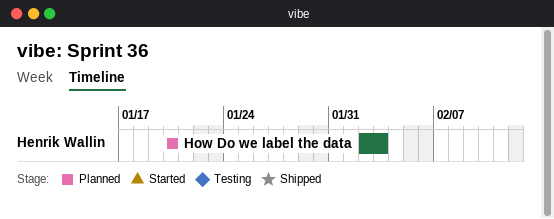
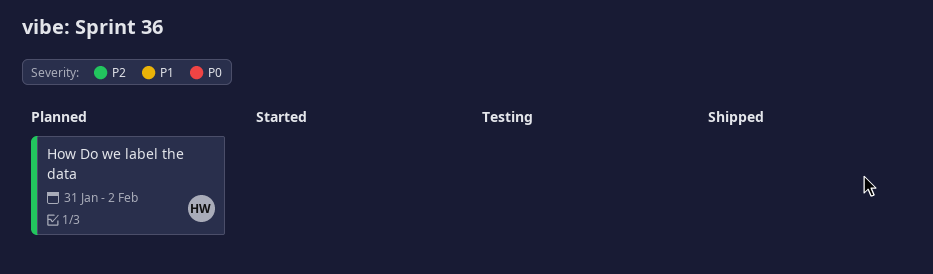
How Do we label the data, start: Feb 2 -> Jan 31
How Do we label the data, due: Feb 3 -> Feb 2

